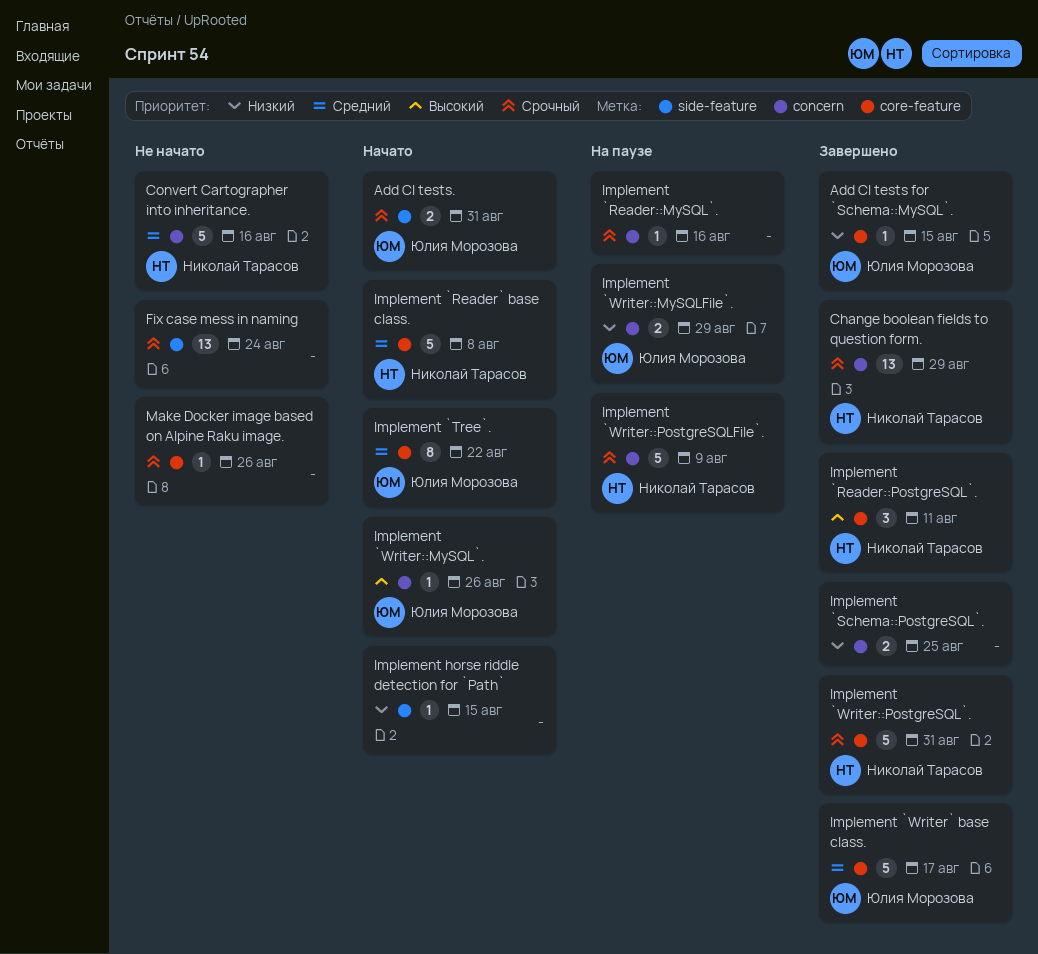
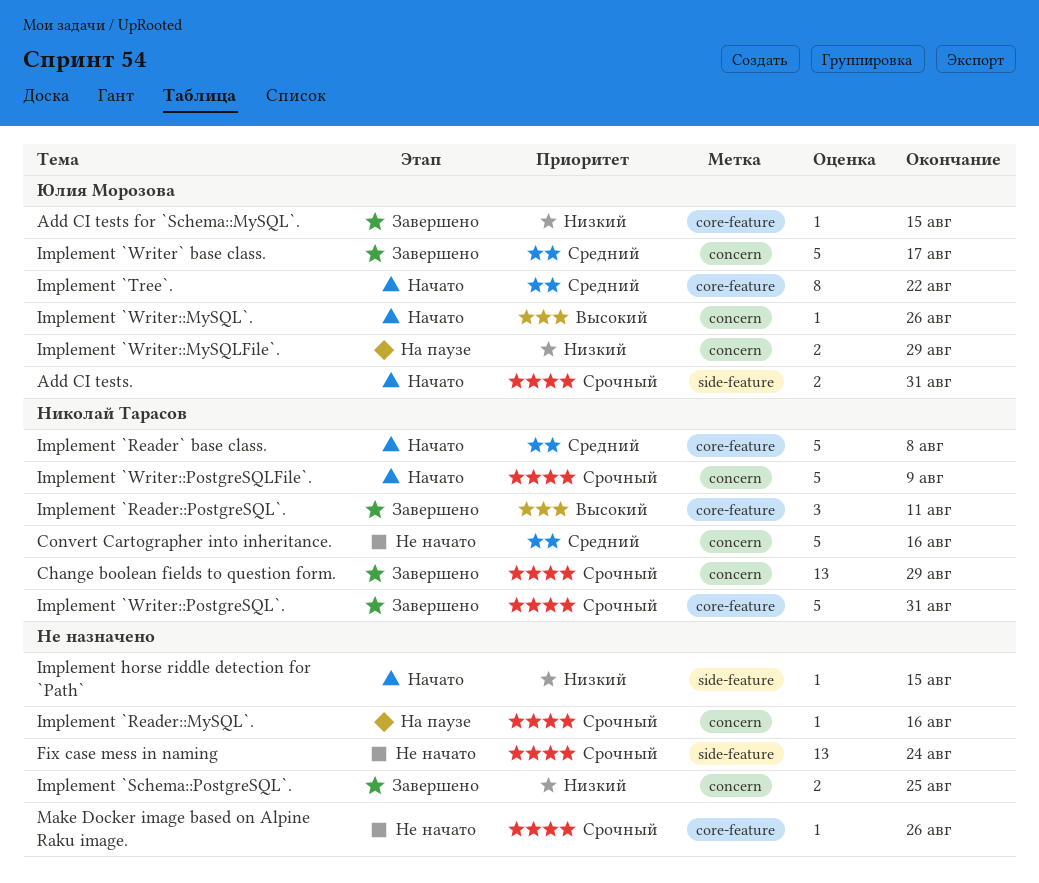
Implement `Writer::PostgreSQLFile`., status: На паузе -> Начато
Implement `Writer` base class., label: core-feature -> concern

